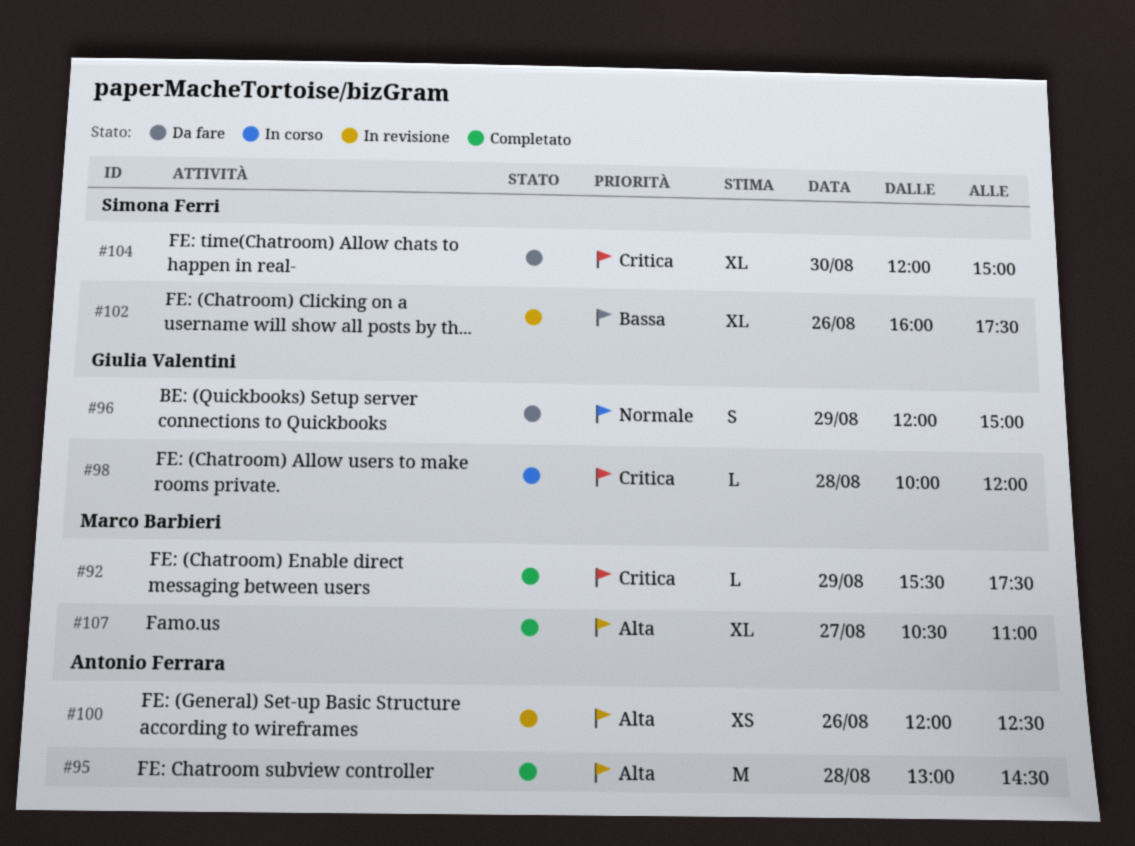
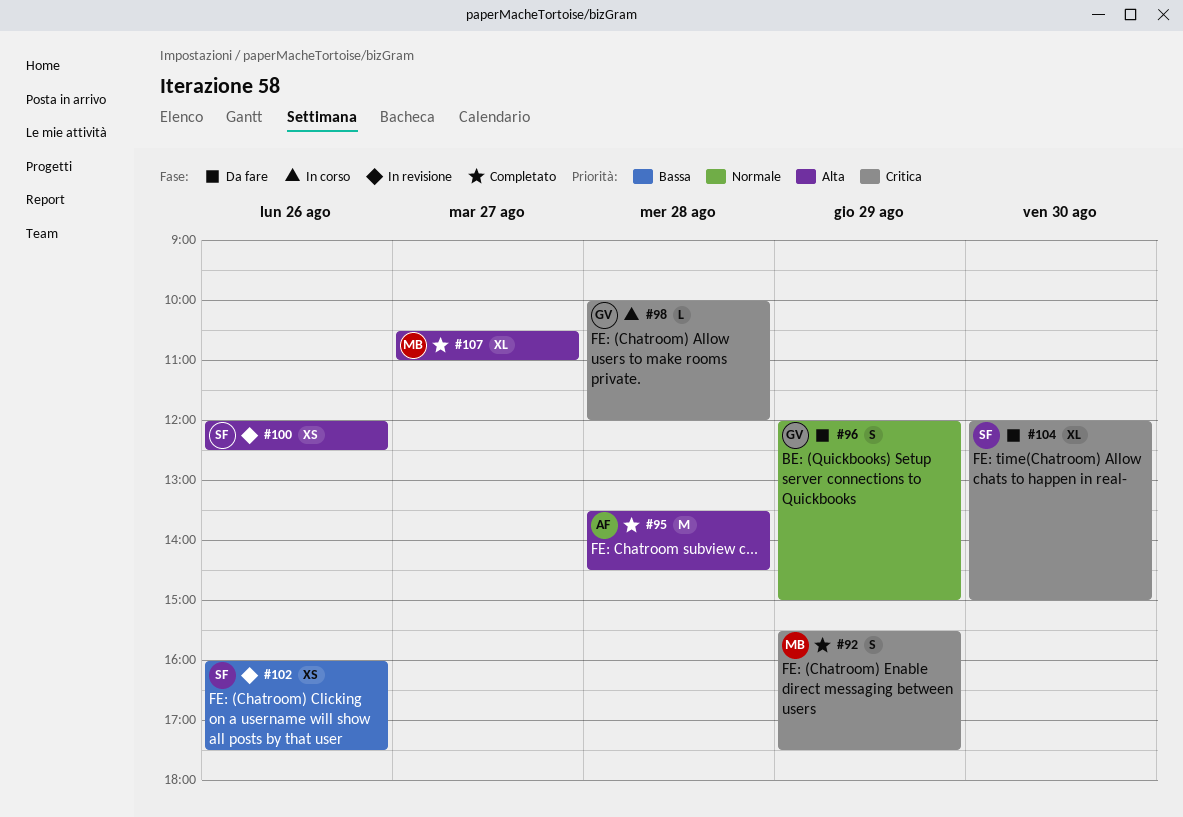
#92, estimate: L -> S
#95, begins: 13:00 -> 13:30
#100, owner: Antonio Ferrara -> Simona Ferri
#102, estimate: XL -> XS

